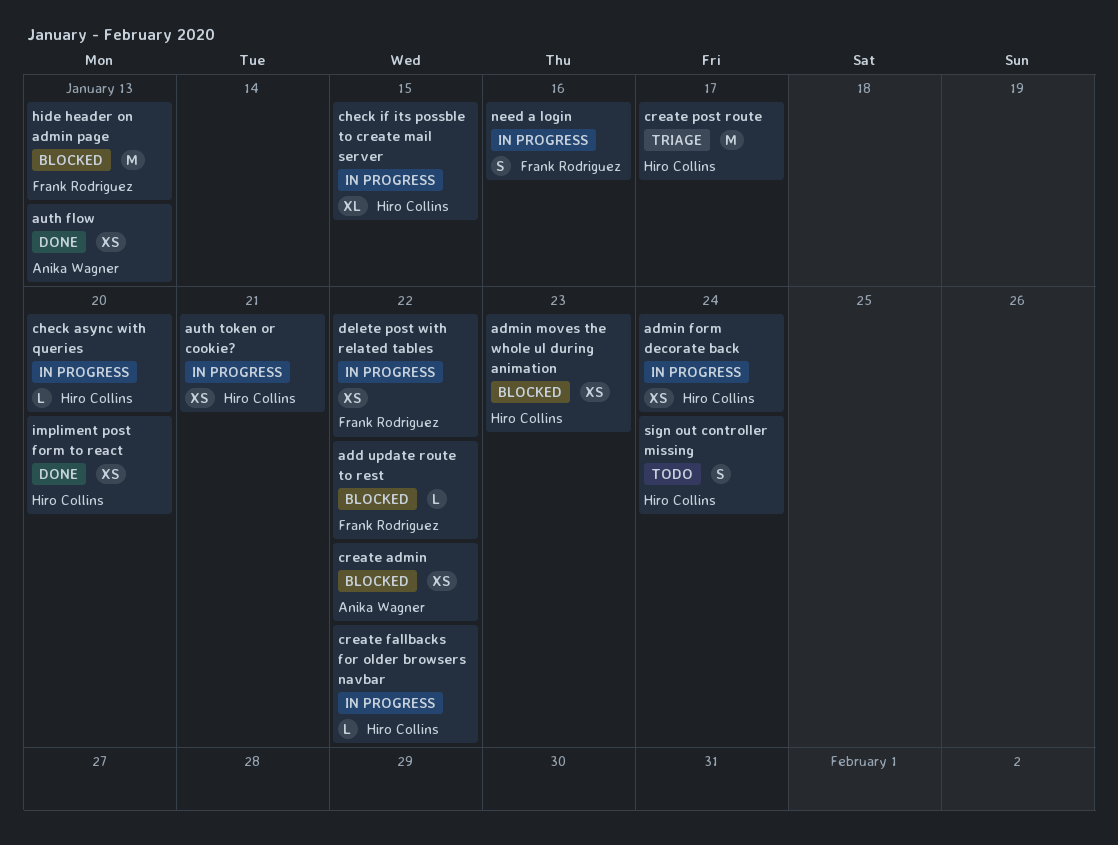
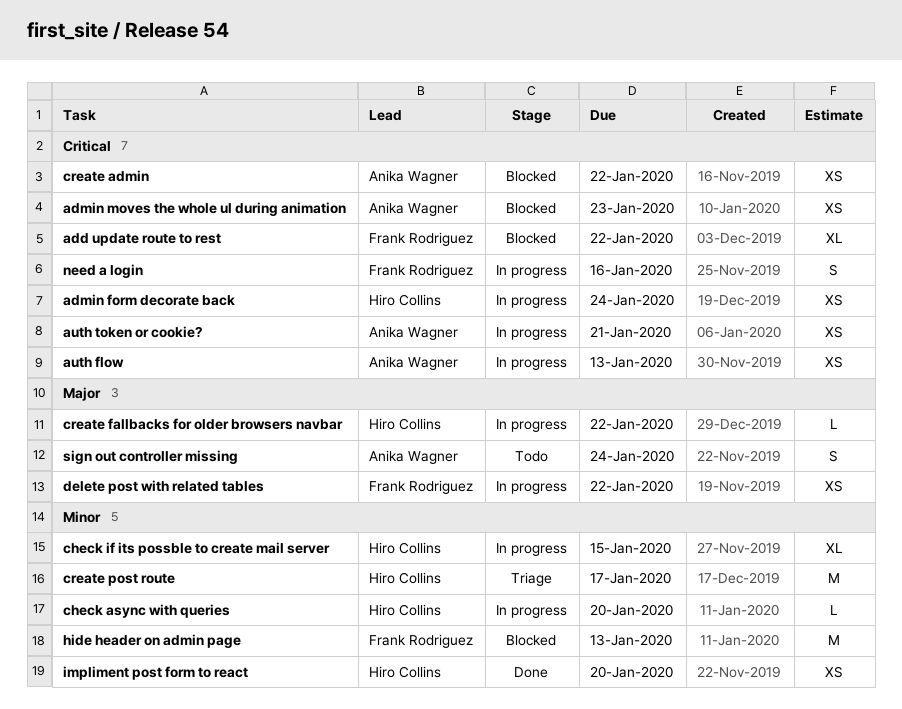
add update route to rest, estimate: L -> XL
admin moves the whole ul during animation, owner: Hiro Collins -> Anika Wagner
auth flow, status: Done -> In progress
auth token or cookie?, owner: Hiro Collins -> Anika Wagner
sign out controller missing, owner: Hiro Collins -> Anika Wagner

